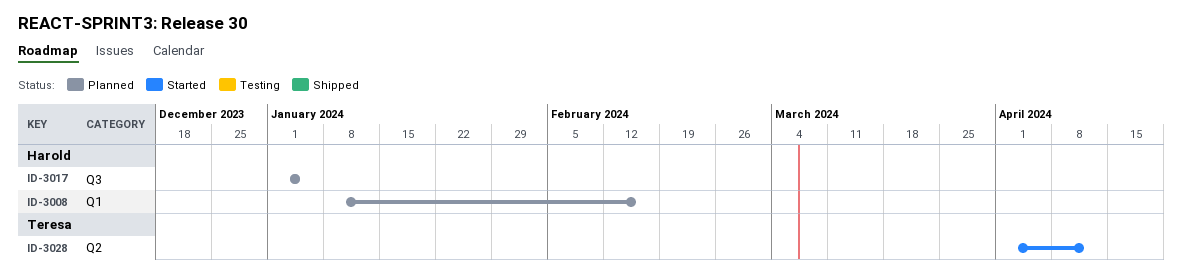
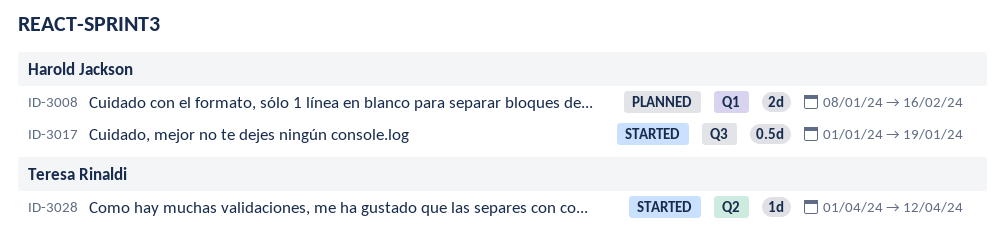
ID-3017, status: Planned -> Started
ID-3017, due: Jan 5 -> Jan 19

